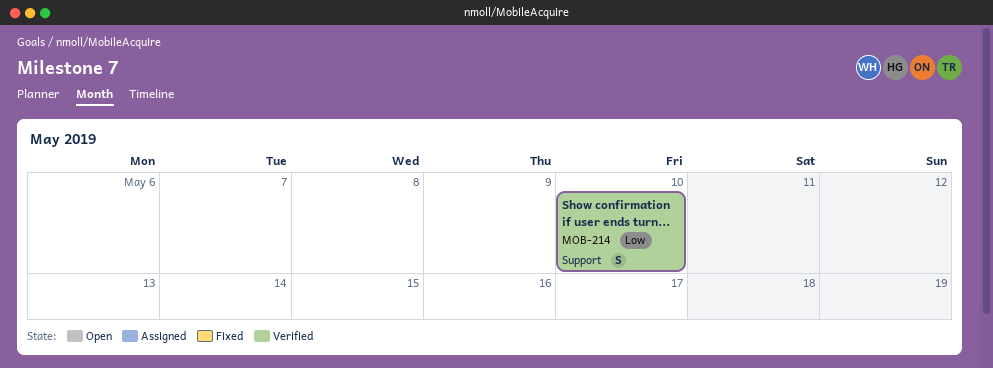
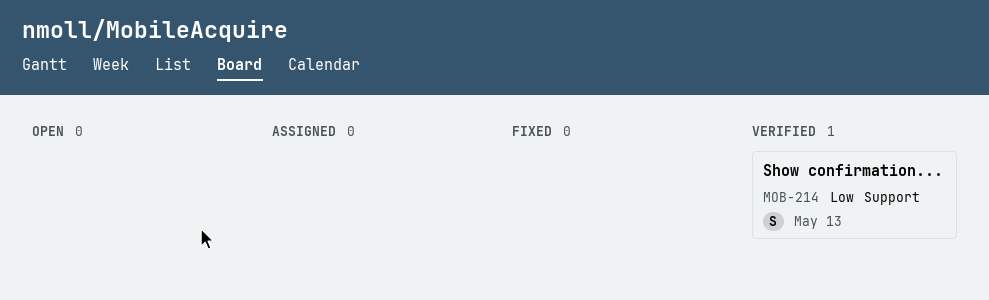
MOB-214, due: May 10 -> May 13

